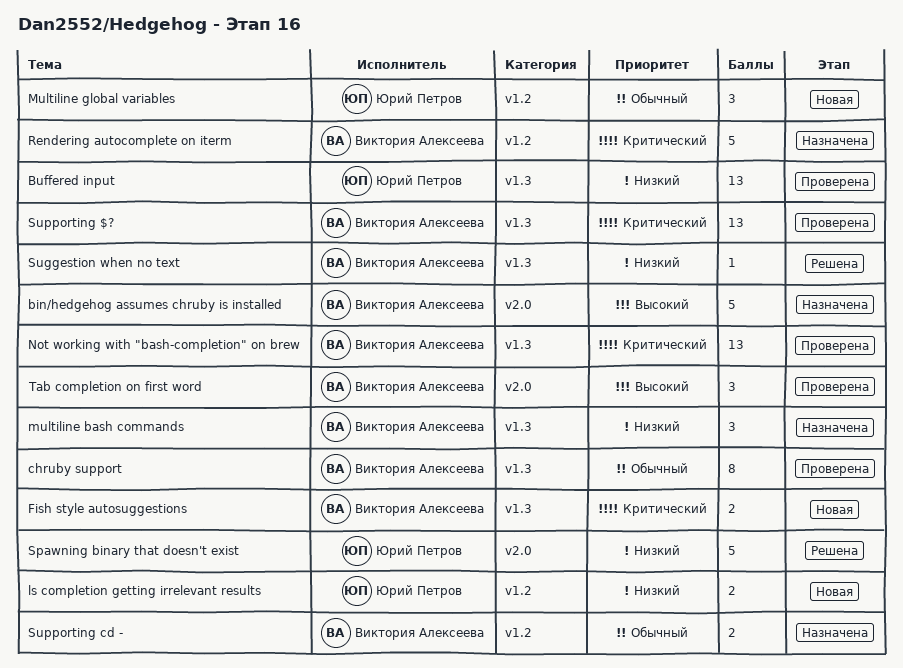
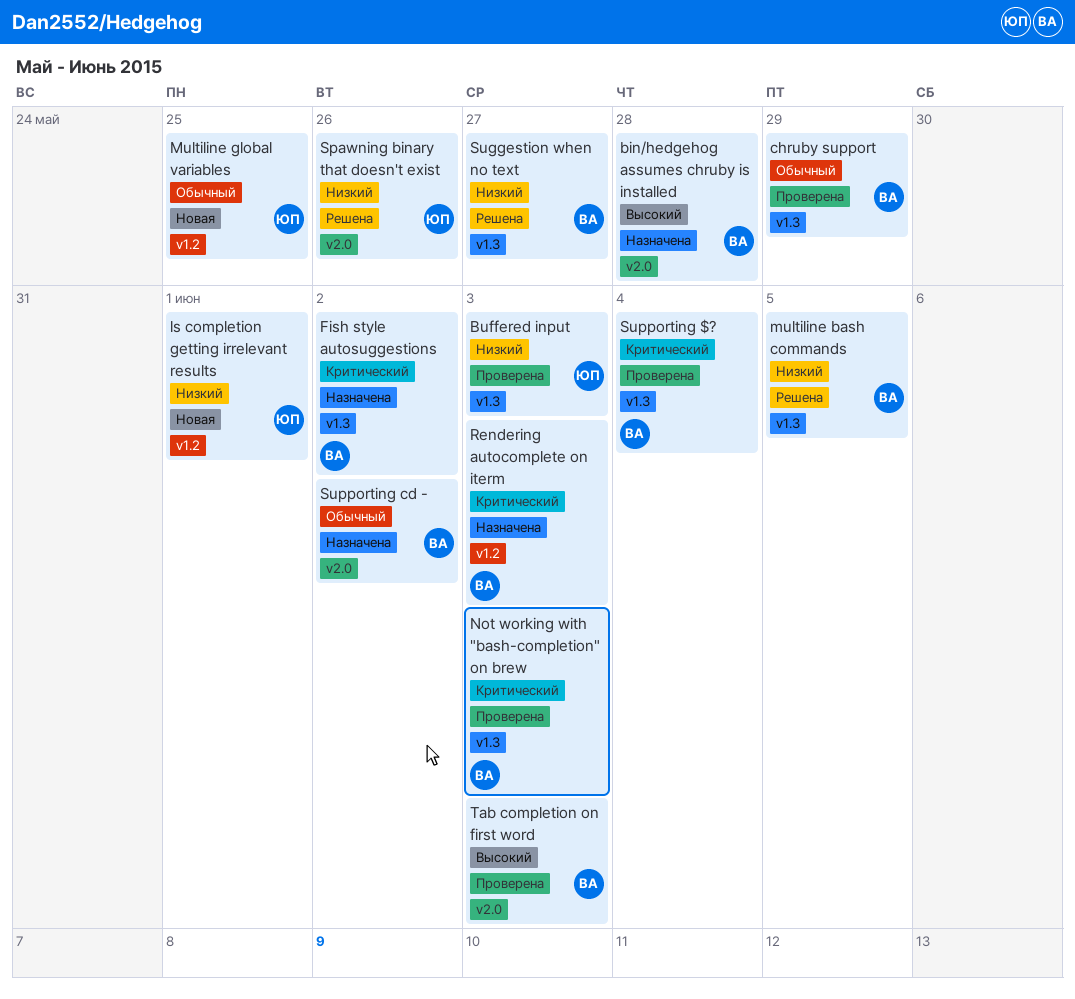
Fish style autosuggestions, status: Новая -> Назначена
multiline bash commands, status: Назначена -> Решена
Supporting cd -, label: v1.2 -> v2.0

